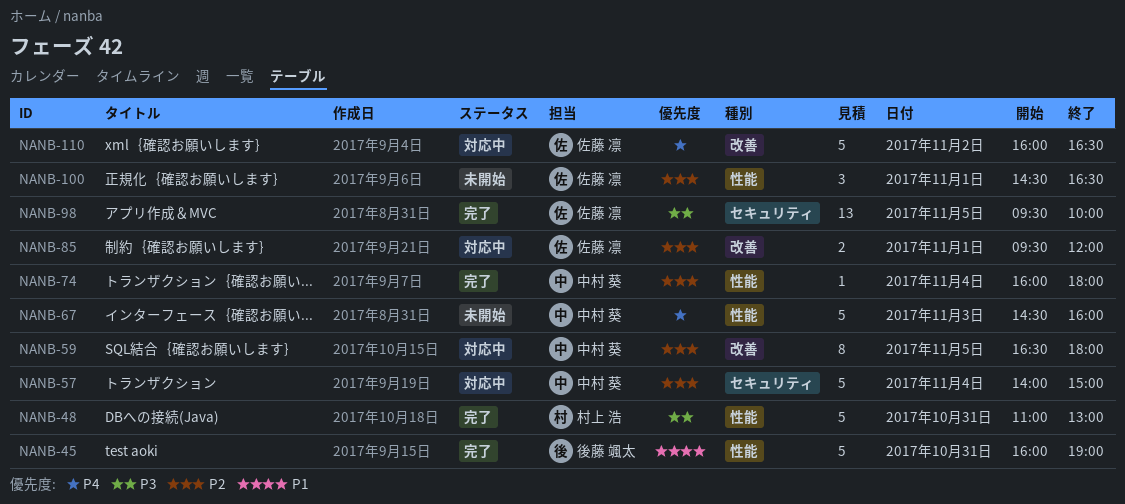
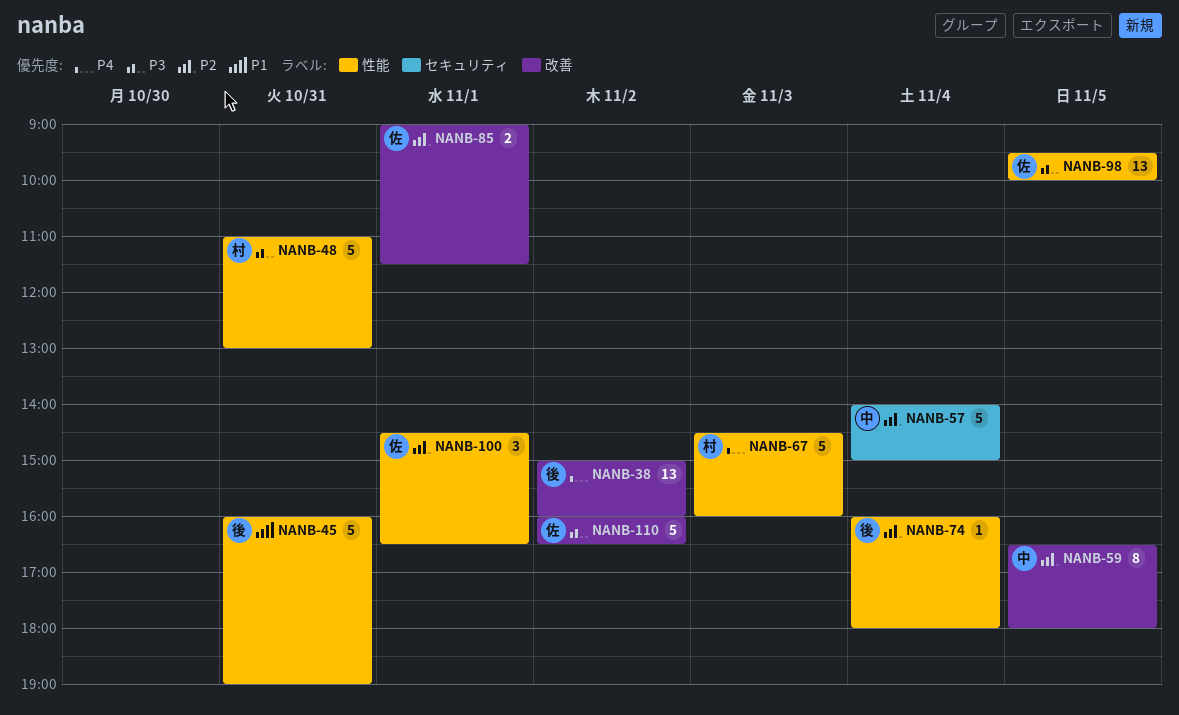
NANB-38: none -> present
NANB-67, owner: 中村 葵 -> 村上 浩
NANB-74, owner: 中村 葵 -> 後藤 颯太
NANB-85, begins: 09:30 -> 09:00
NANB-85, ends: 12:00 -> 11:30
NANB-98, label: セキュリティ -> 性能
NANB-110, priority: P4 -> P3

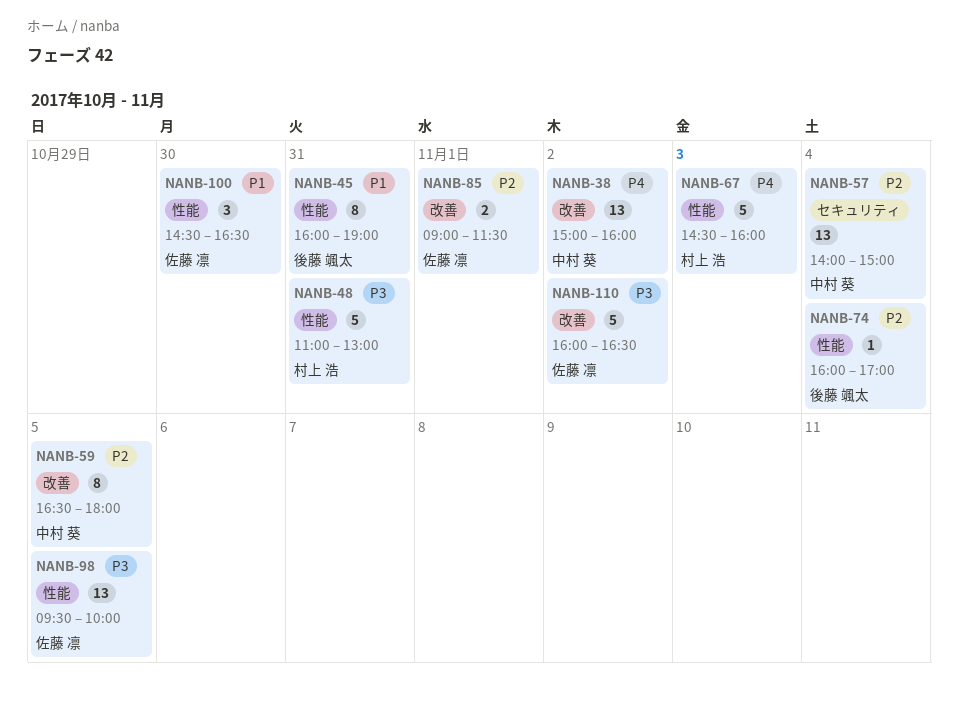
NANB-38, owner: 後藤 颯太 -> 中村 葵
NANB-45, estimate: 5 -> 8
NANB-57, estimate: 5 -> 13
NANB-74, ends: 18:00 -> 17:00
NANB-100, priority: P2 -> P1
NANB-100, day: Nov 1 -> Oct 30

